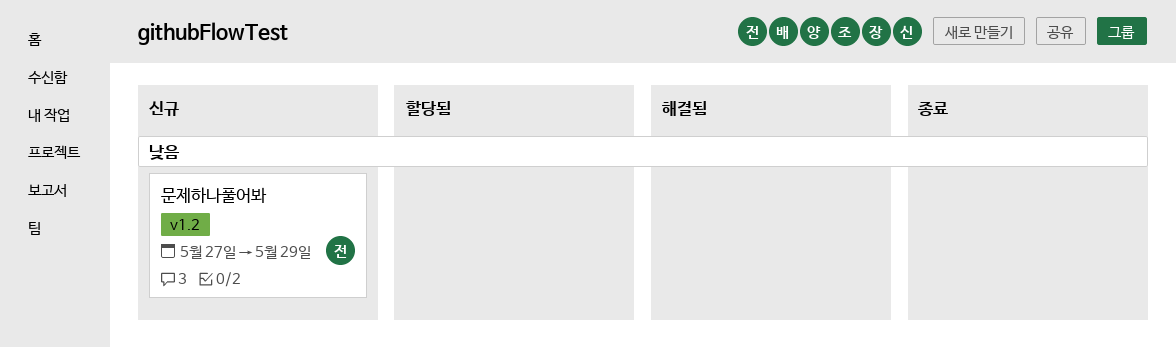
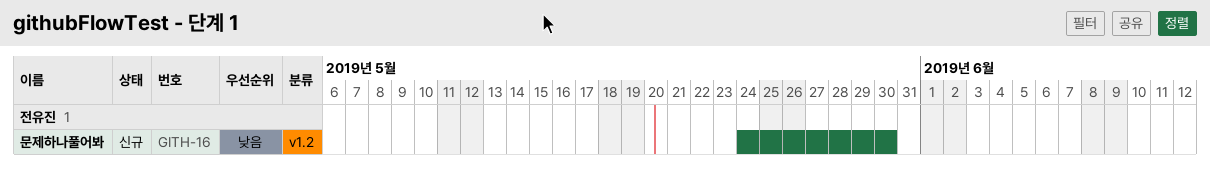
문제하나풀어봐, start: May 27 -> May 24
문제하나풀어봐, due: May 29 -> May 30

